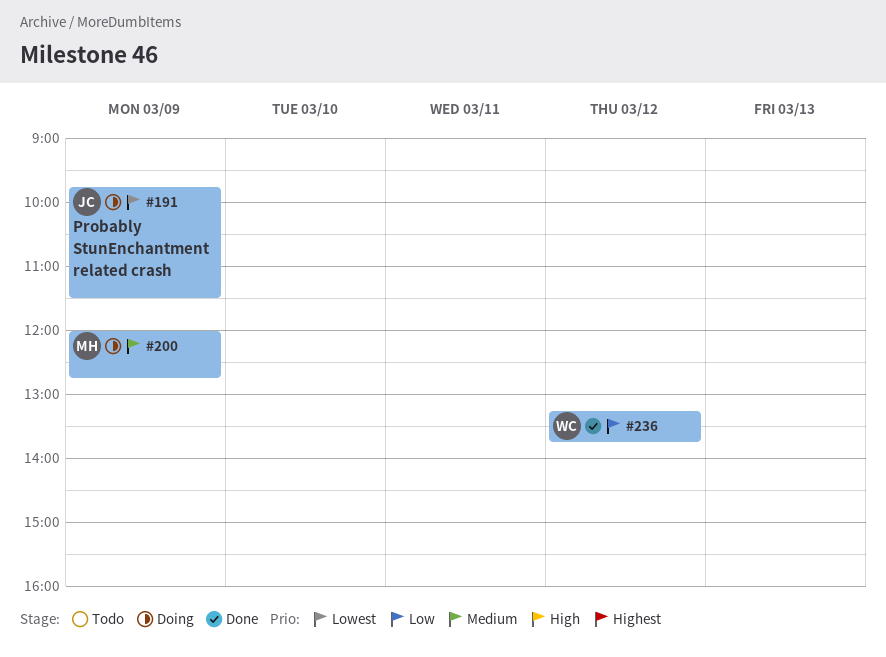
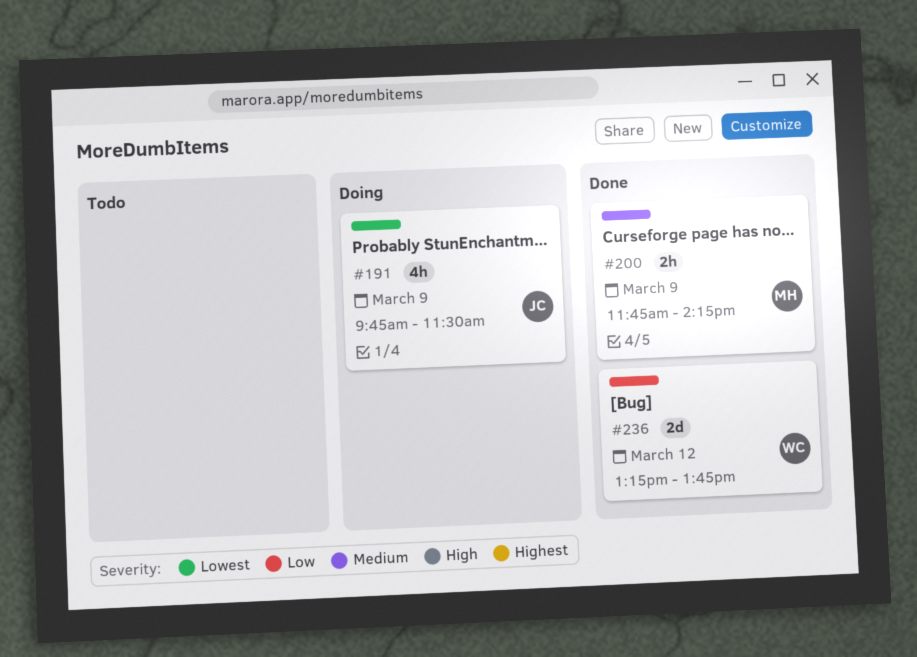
#200, status: Doing -> Done
#200, begins: 12:00 -> 11:45
#200, ends: 12:45 -> 14:15

